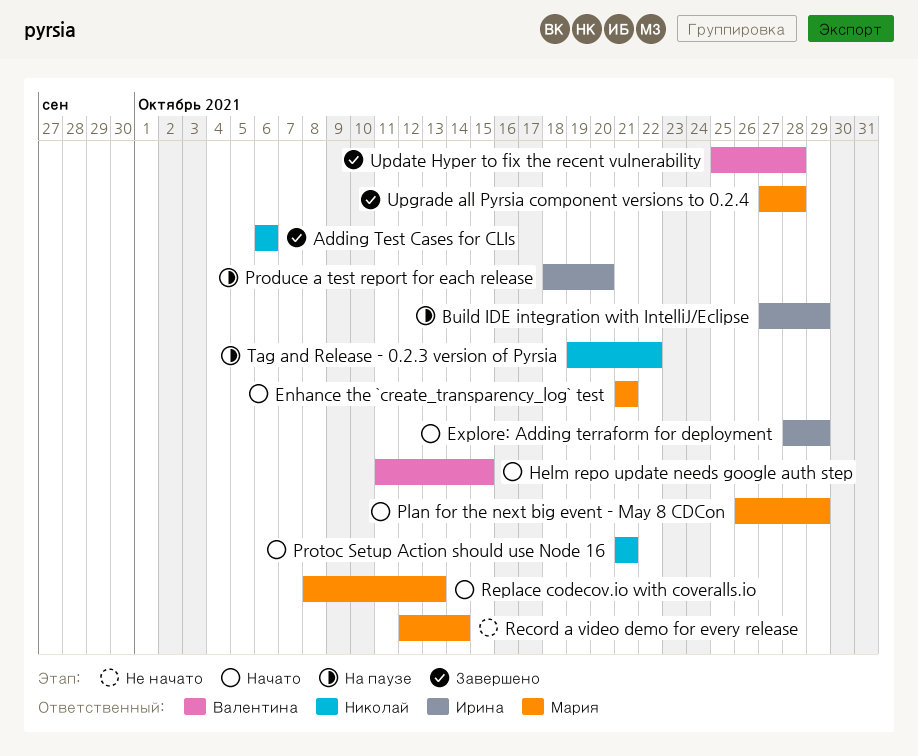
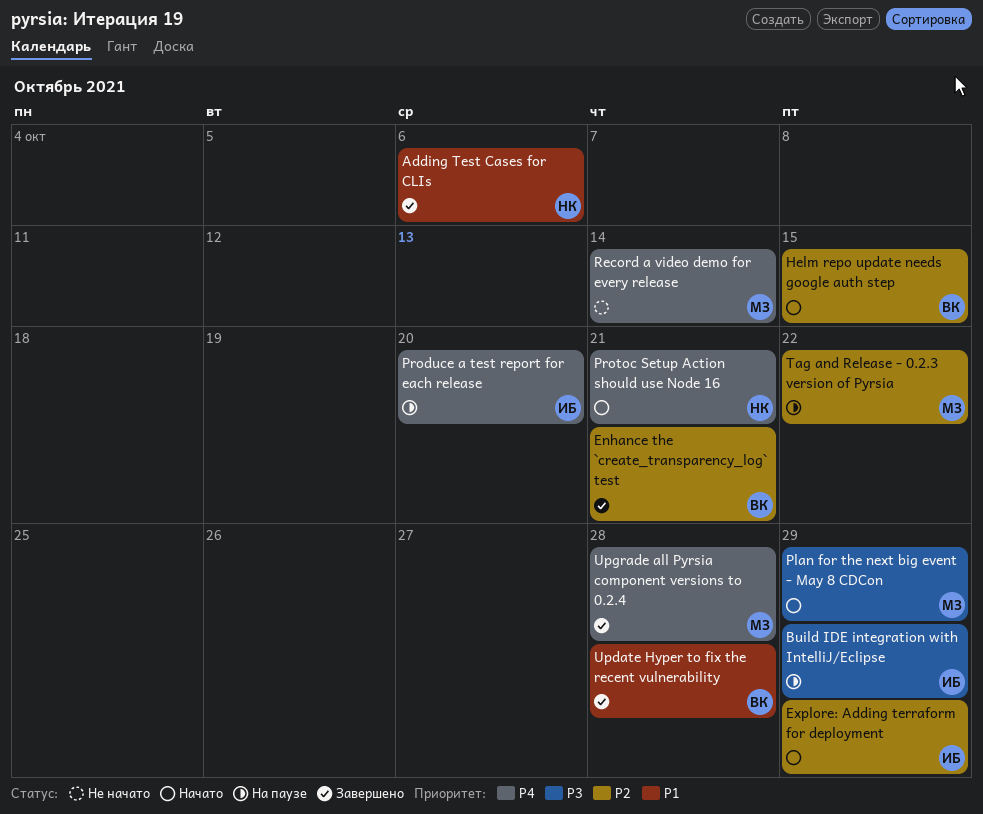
Enhance the `create_transparency_log` test, status: Начато -> Завершено
Enhance the `create_transparency_log` test, owner: Мария -> Валентина
Replace codecov.io with coveralls.io: present -> none
Tag and Release - 0.2.3 version of Pyrsia, owner: Николай -> Мария

